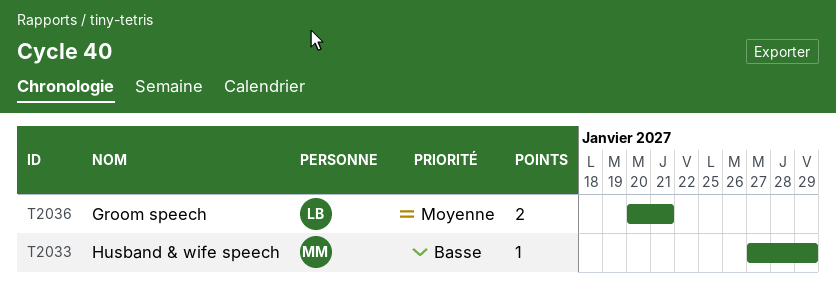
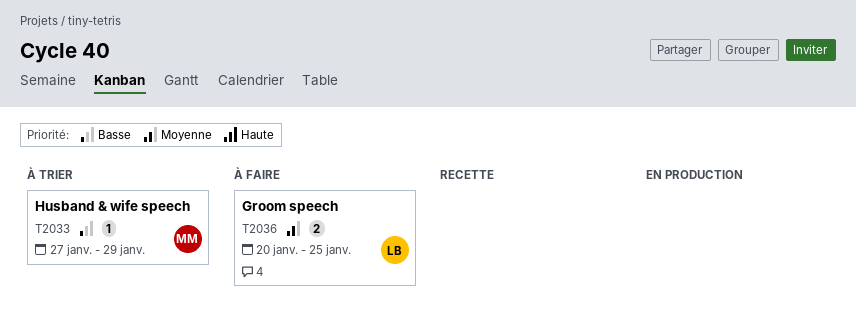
T2036, due: Jan 21 -> Jan 25

